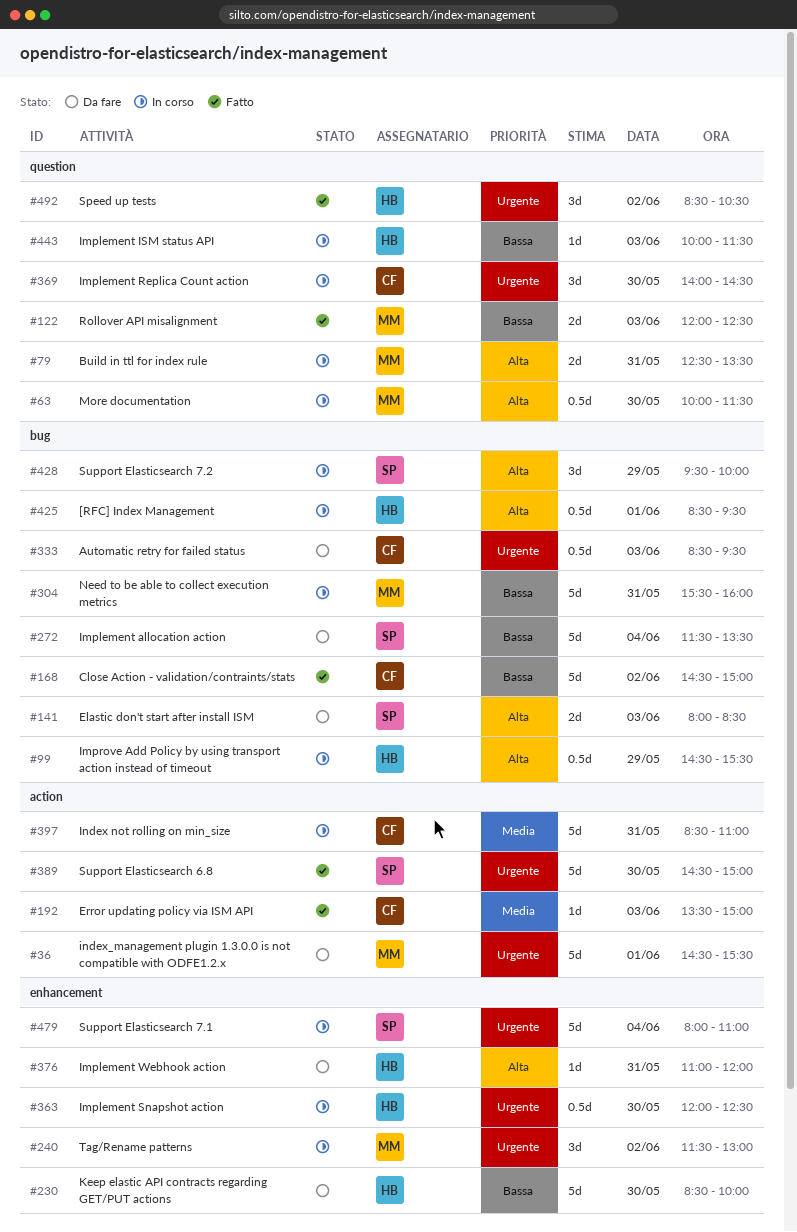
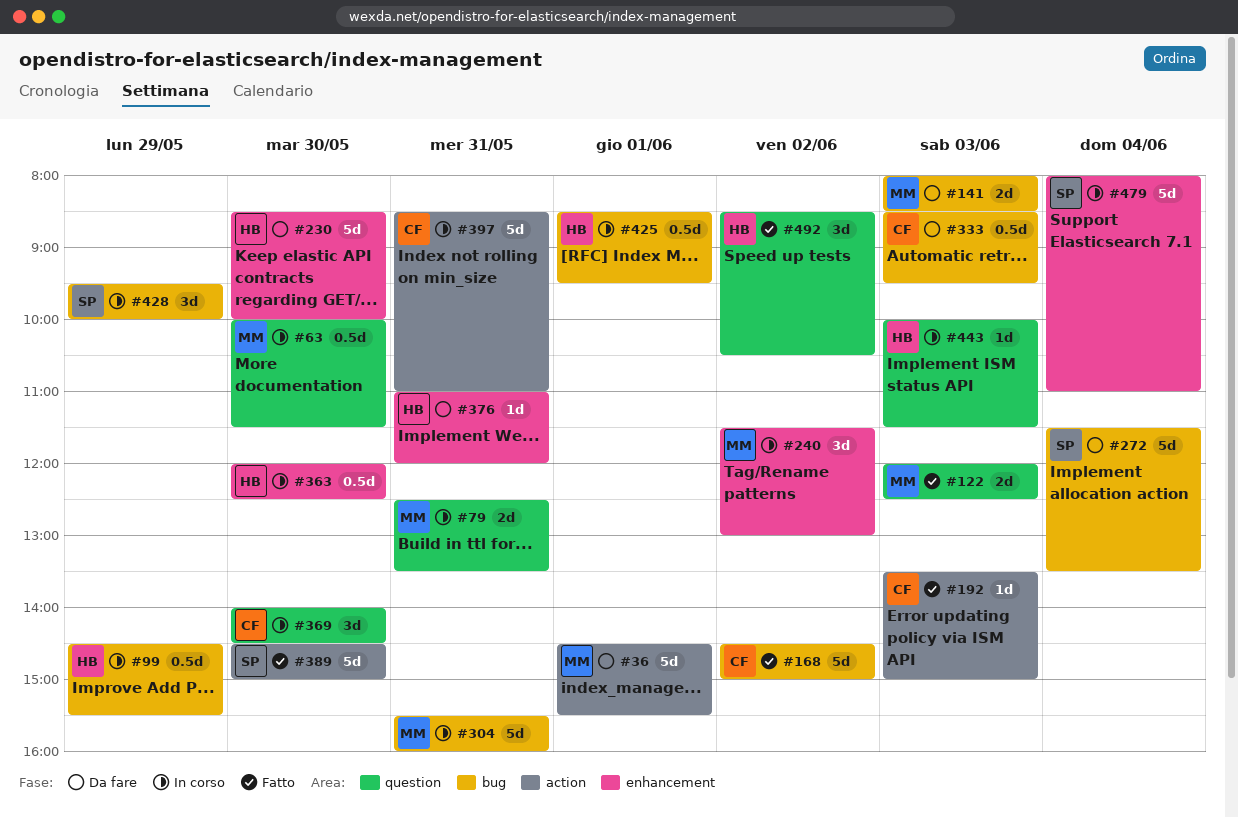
#141, owner: SP -> MM

